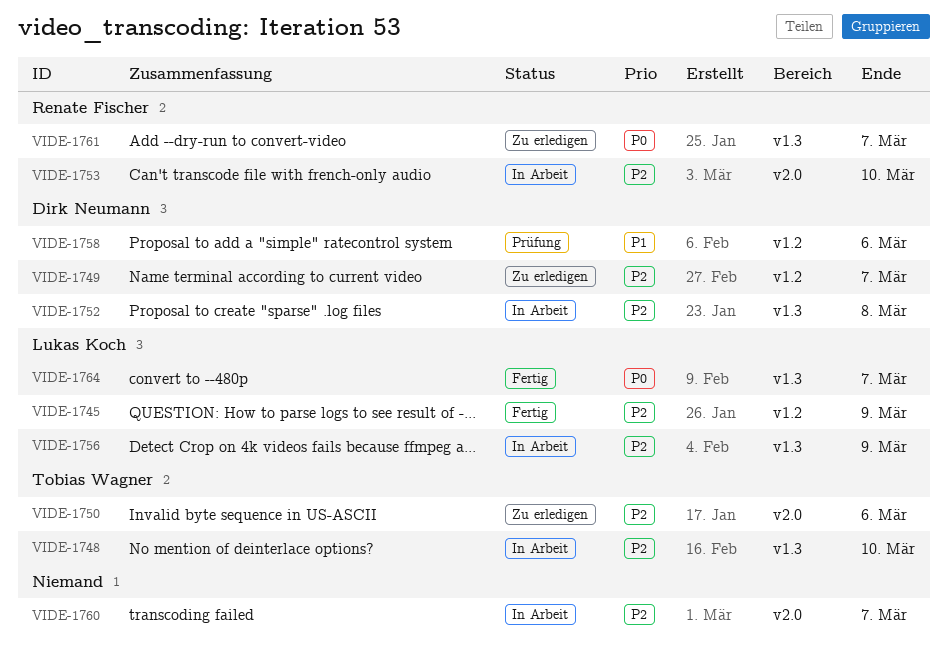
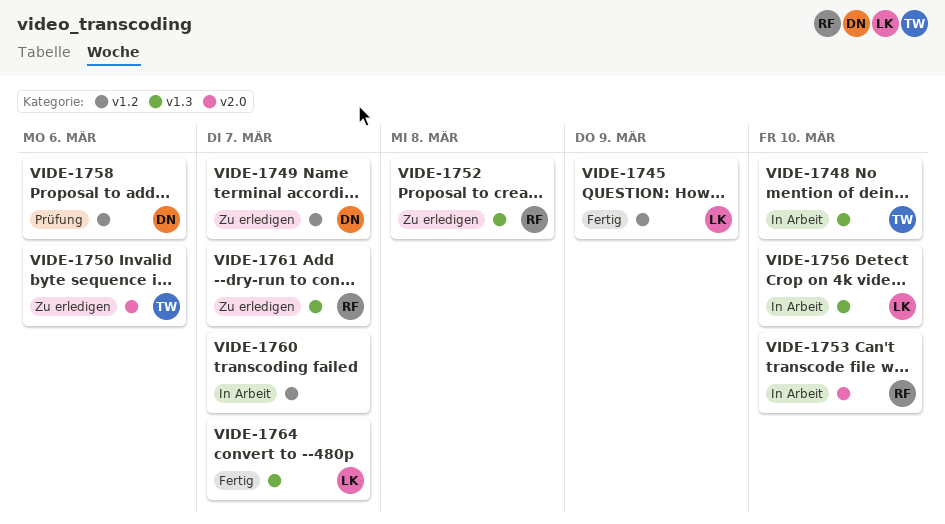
VIDE-1752, status: In Arbeit -> Zu erledigen
VIDE-1752, owner: Dirk Neumann -> Renate Fischer
VIDE-1756, due: Mar 9 -> Mar 10
VIDE-1760, label: v2.0 -> v1.2

